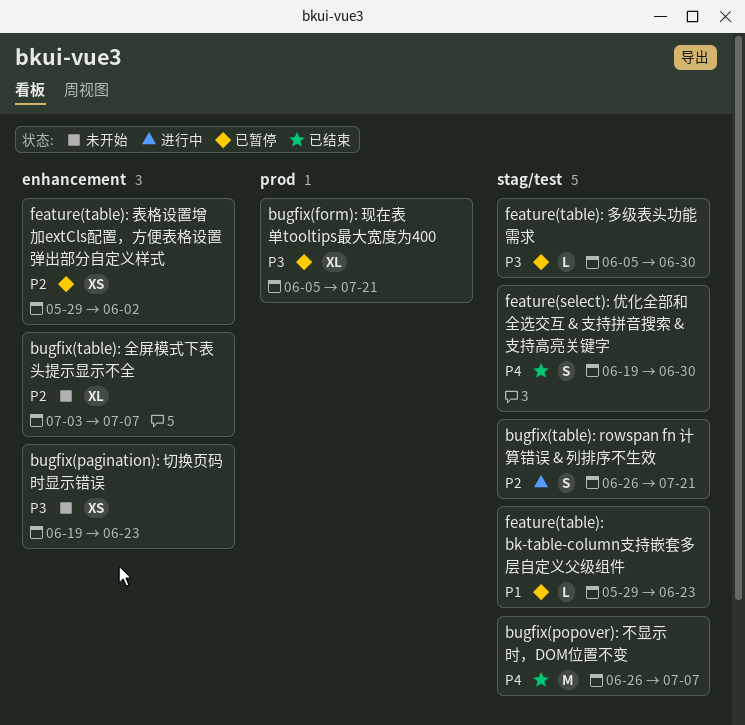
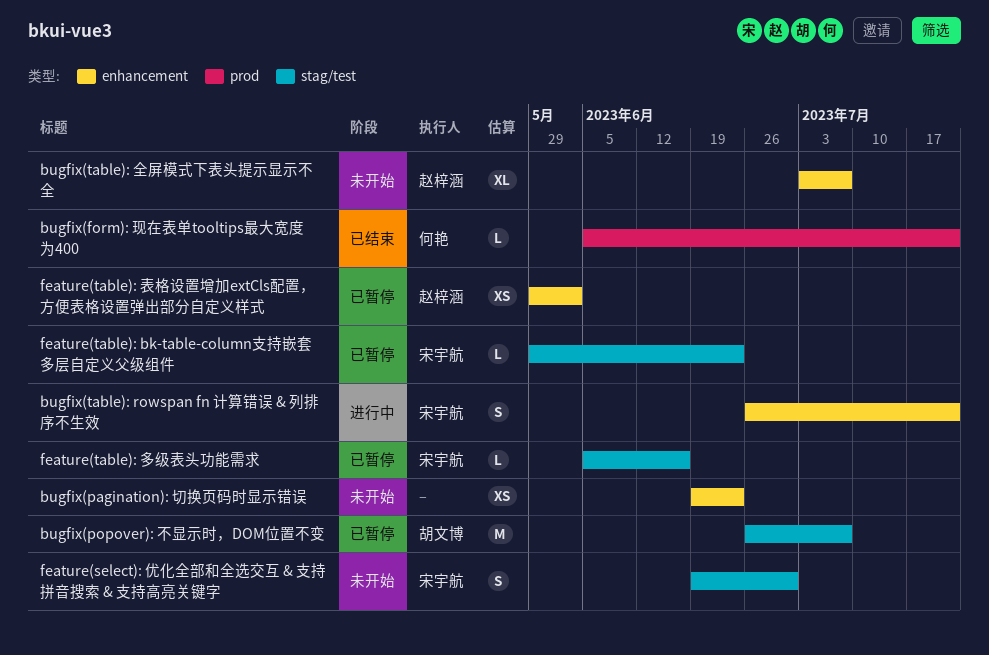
bugfix(form): 现在表单tooltips最大宽度为400, status: 已暂停 -> 已结束
bugfix(form): 现在表单tooltips最大宽度为400, estimate: XL -> L
bugfix(popover): 不显示时，DOM位置不变, status: 已结束 -> 已暂停
bugfix(table): rowspan fn 计算错误 & 列排序不生效, label: stag/test -> enhancement
feature(select): 优化全部和全选交互 & 支持拼音搜索 & 支持高亮关键字, status: 已结束 -> 未开始
feature(table): 多级表头功能需求, due: Jun 30 -> Jun 16

